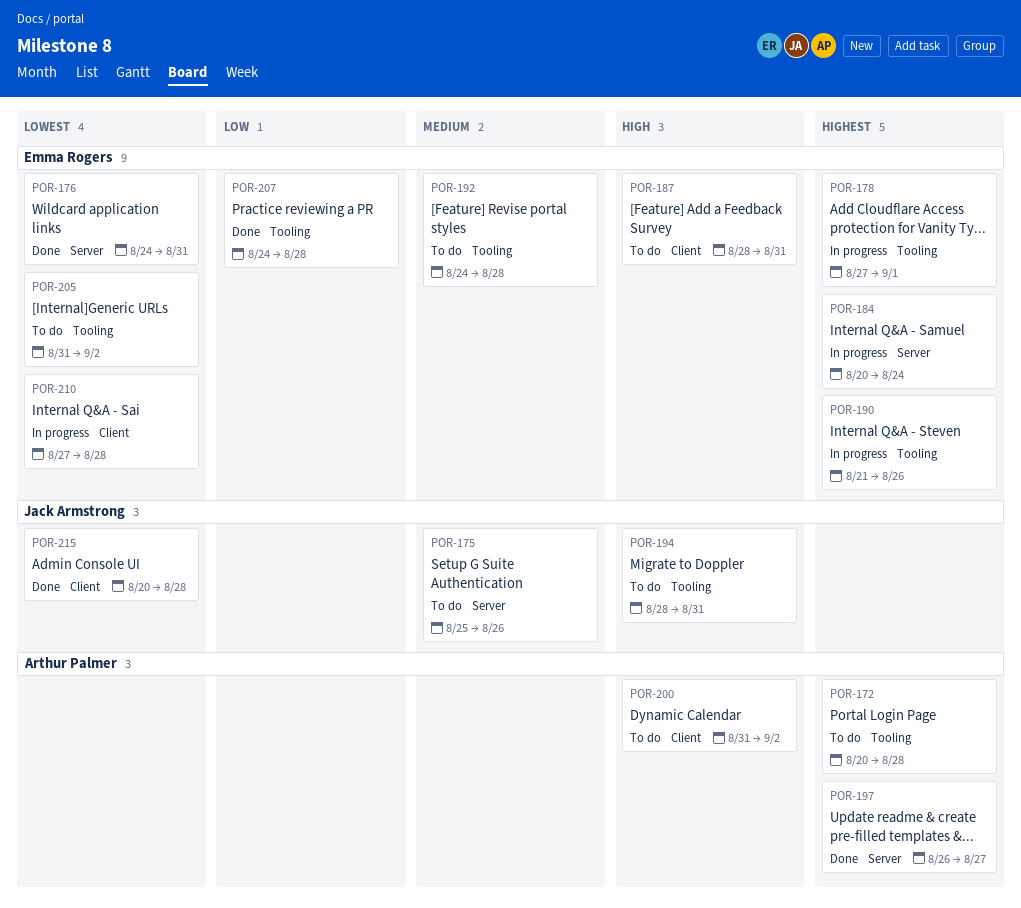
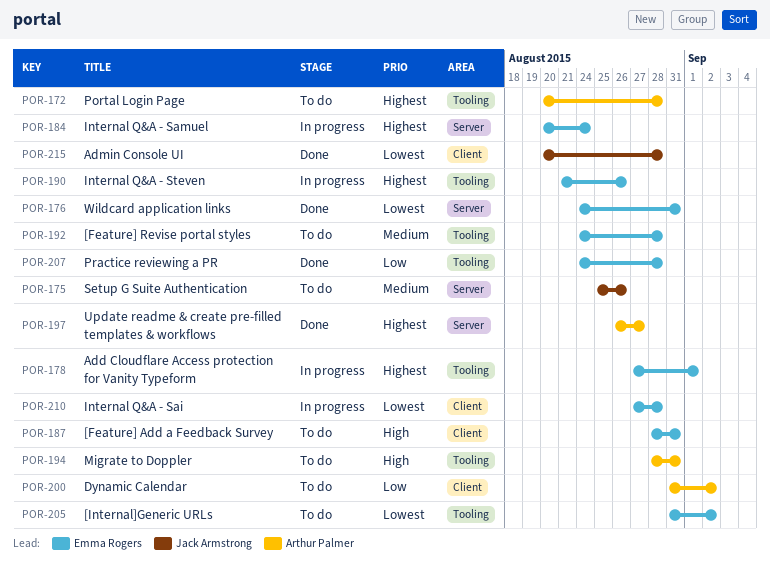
POR-194, owner: Jack Armstrong -> Arthur Palmer
POR-200, priority: High -> Low

